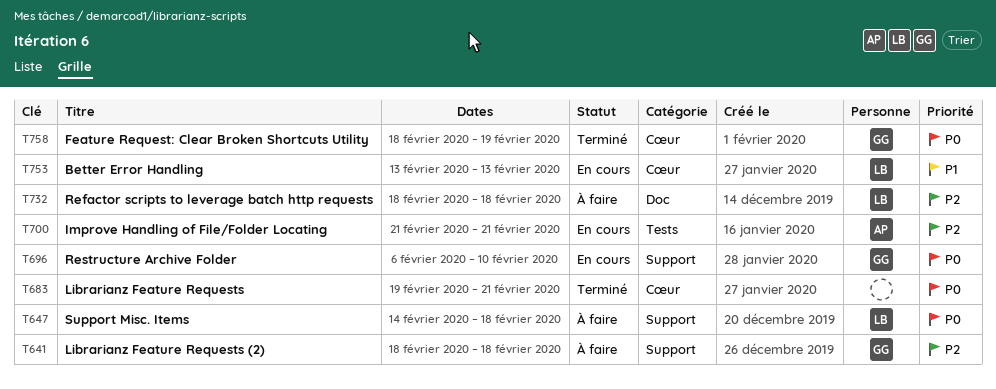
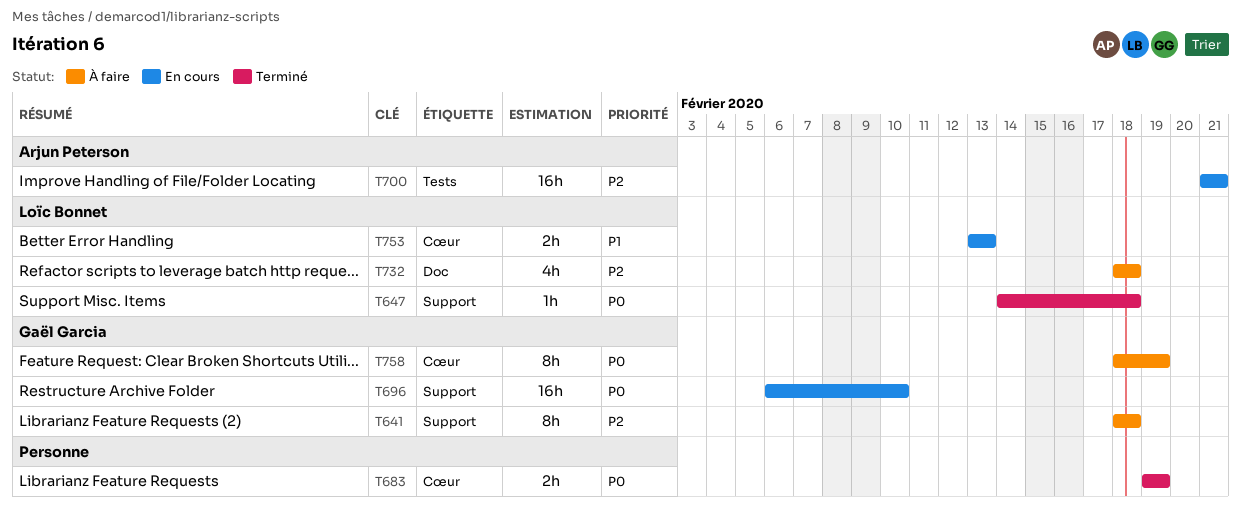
T647, status: À faire -> Terminé
T683, due: Feb 21 -> Feb 19
T758, status: Terminé -> À faire

